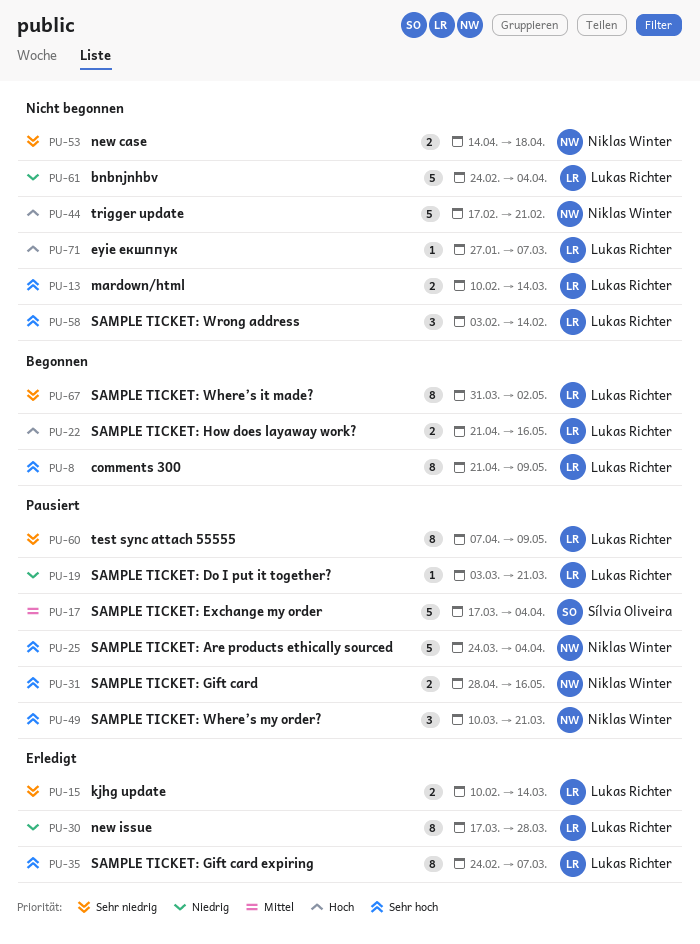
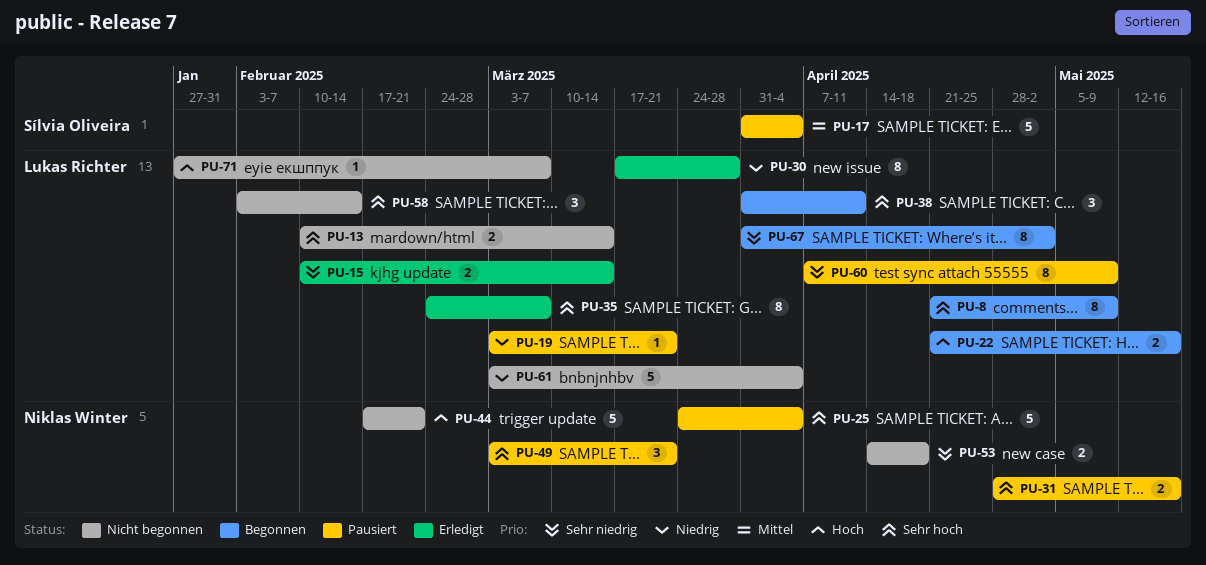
PU-17, start: Mar 17 -> Mar 31
PU-38: none -> present
PU-49, start: Mar 10 -> Mar 3
PU-61, start: Feb 24 -> Mar 3

